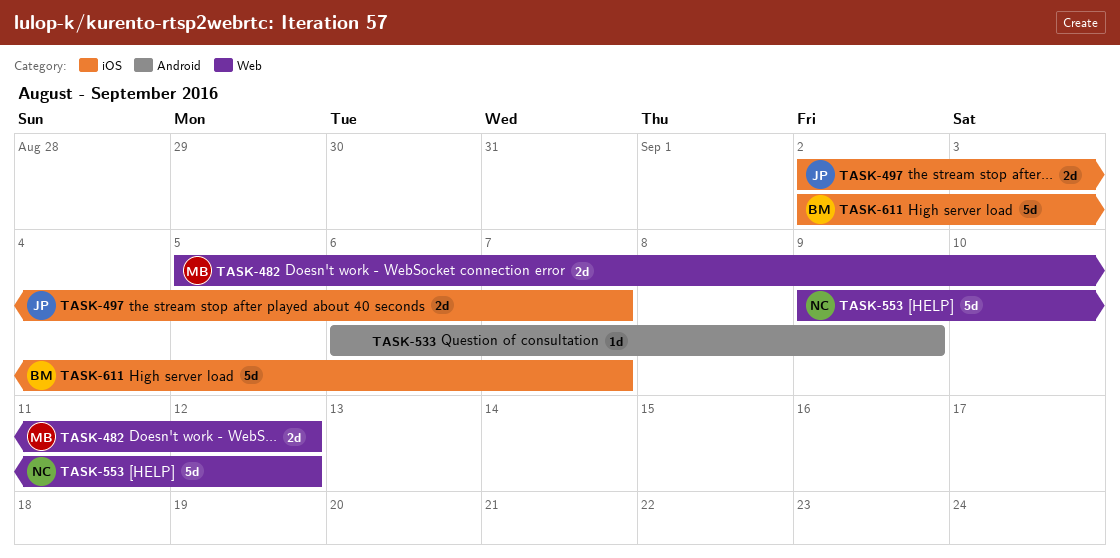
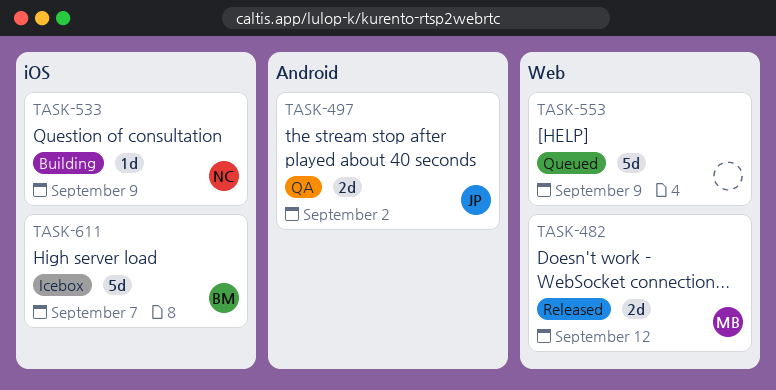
TASK-497, label: iOS -> Android
TASK-497, due: Sep 7 -> Sep 2
TASK-533, owner: none -> NC
TASK-533, label: Android -> iOS
TASK-553, owner: NC -> none
TASK-553, due: Sep 12 -> Sep 9

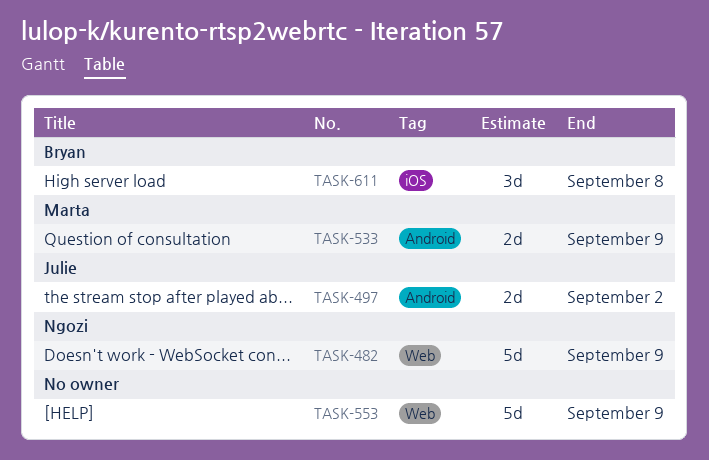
TASK-482, owner: Marta -> Ngozi
TASK-482, estimate: 2d -> 5d
TASK-482, due: Sep 12 -> Sep 9
TASK-533, owner: Ngozi -> Marta
TASK-533, label: iOS -> Android
TASK-533, estimate: 1d -> 2d
TASK-611, estimate: 5d -> 3d
TASK-611, due: Sep 7 -> Sep 8

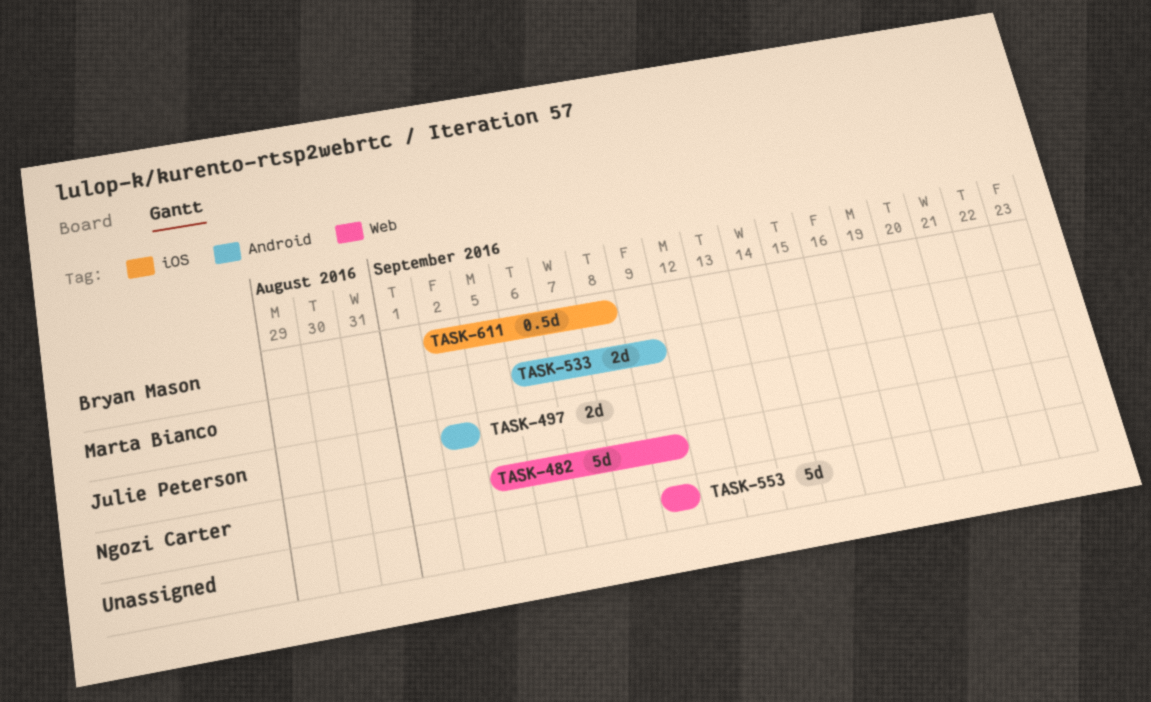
TASK-611, estimate: 3d -> 0.5d

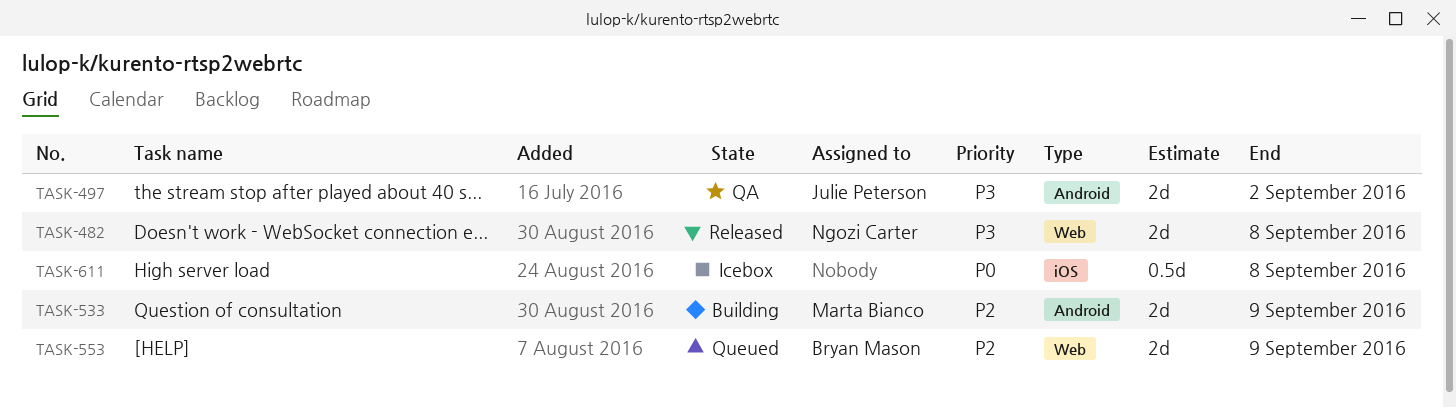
TASK-482, estimate: 5d -> 2d
TASK-482, due: Sep 9 -> Sep 8
TASK-553, owner: none -> Bryan Mason
TASK-553, estimate: 5d -> 2d
TASK-611, owner: Bryan Mason -> none

